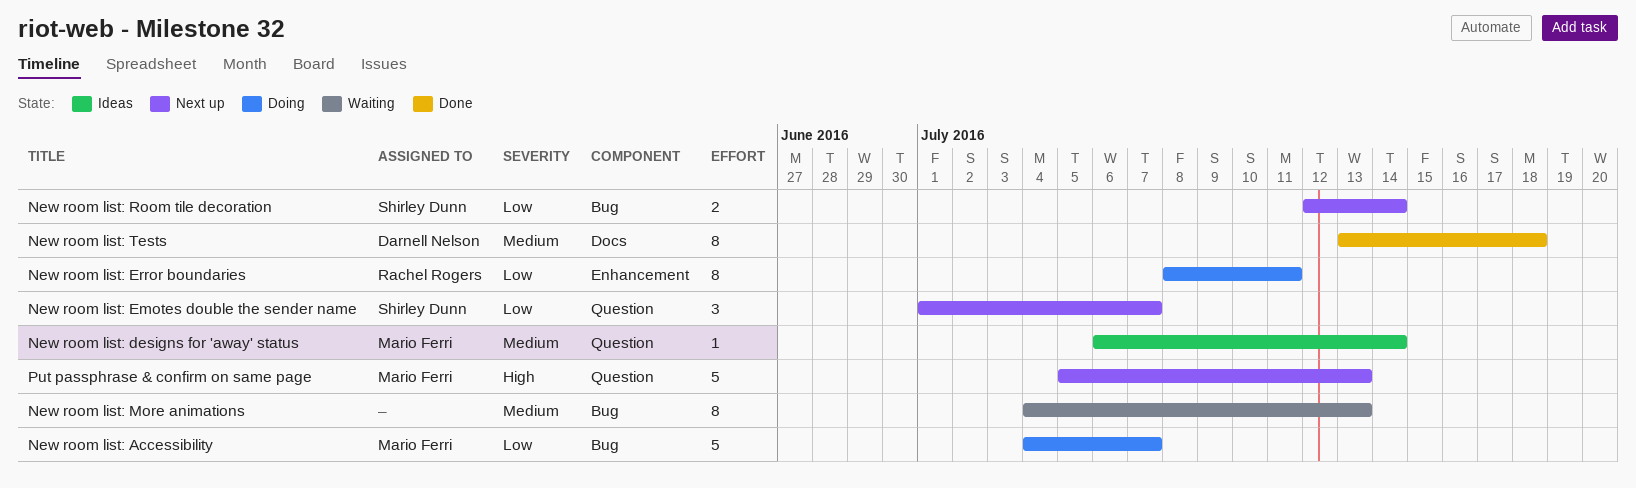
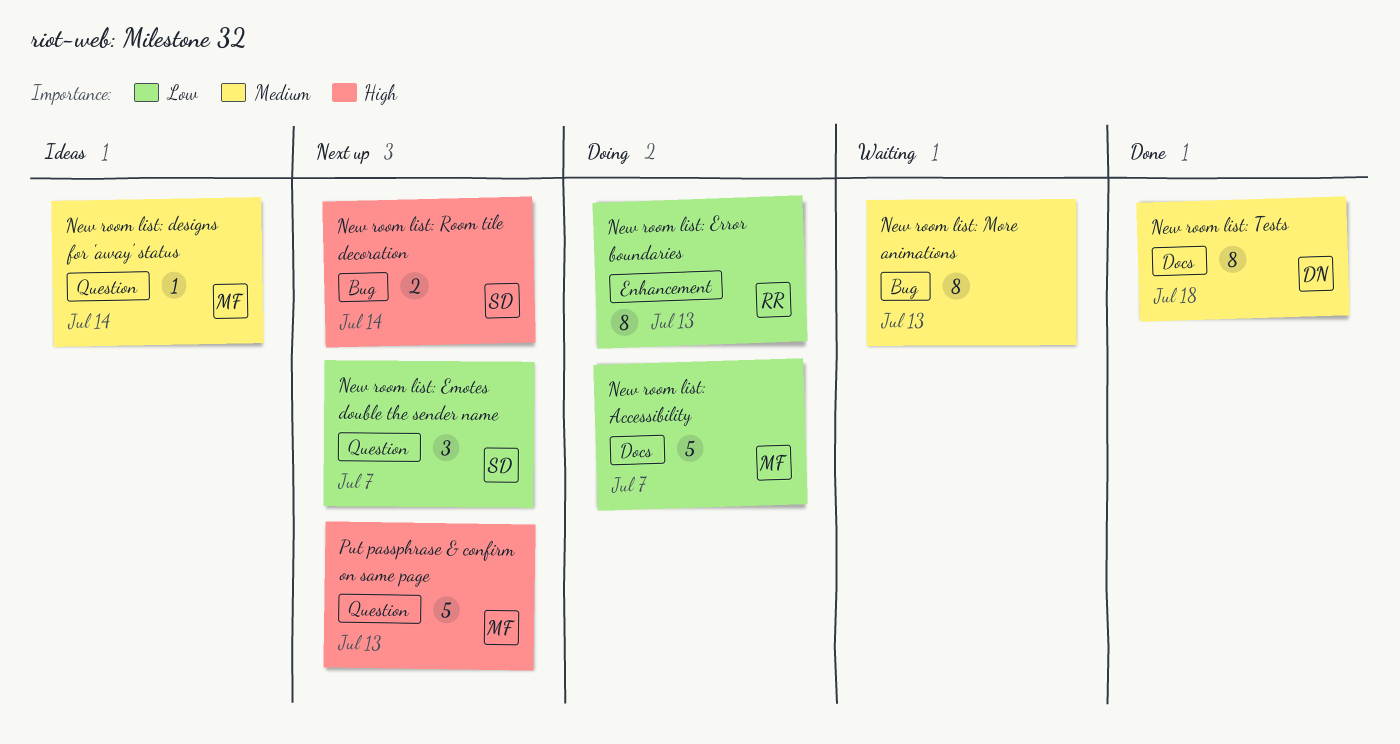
New room list: Accessibility, label: Bug -> Docs
New room list: Error boundaries, due: Jul 11 -> Jul 13
New room list: Room tile decoration, priority: Low -> High

